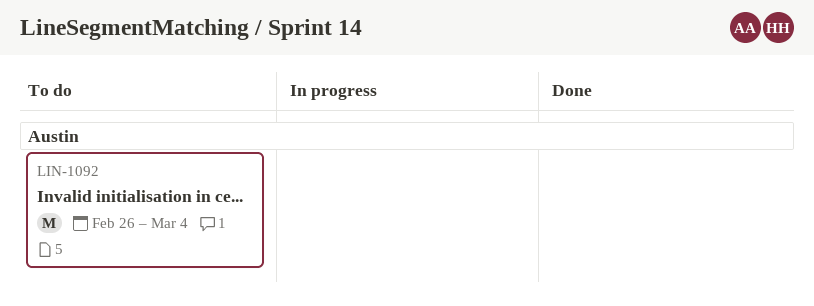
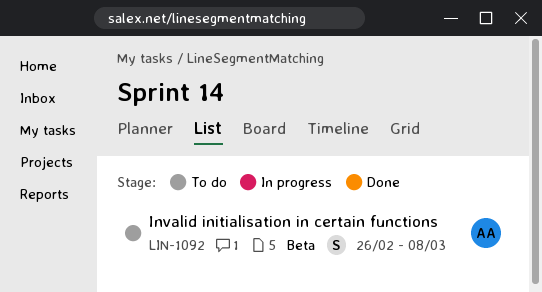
LIN-1092, estimate: M -> S
LIN-1092, due: Mar 4 -> Mar 8

